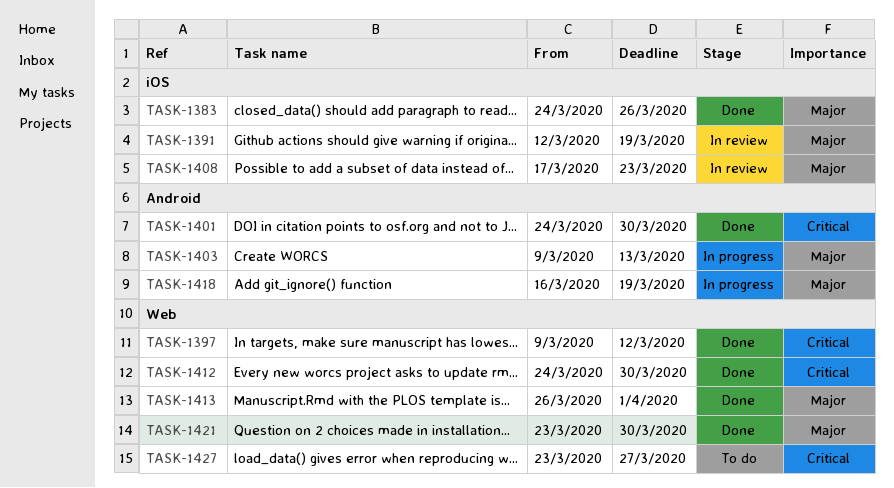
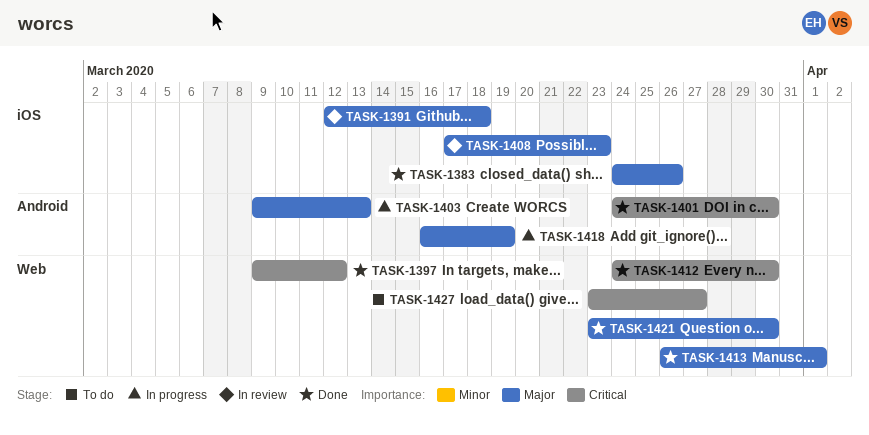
TASK-1391, due: Mar 19 -> Mar 18

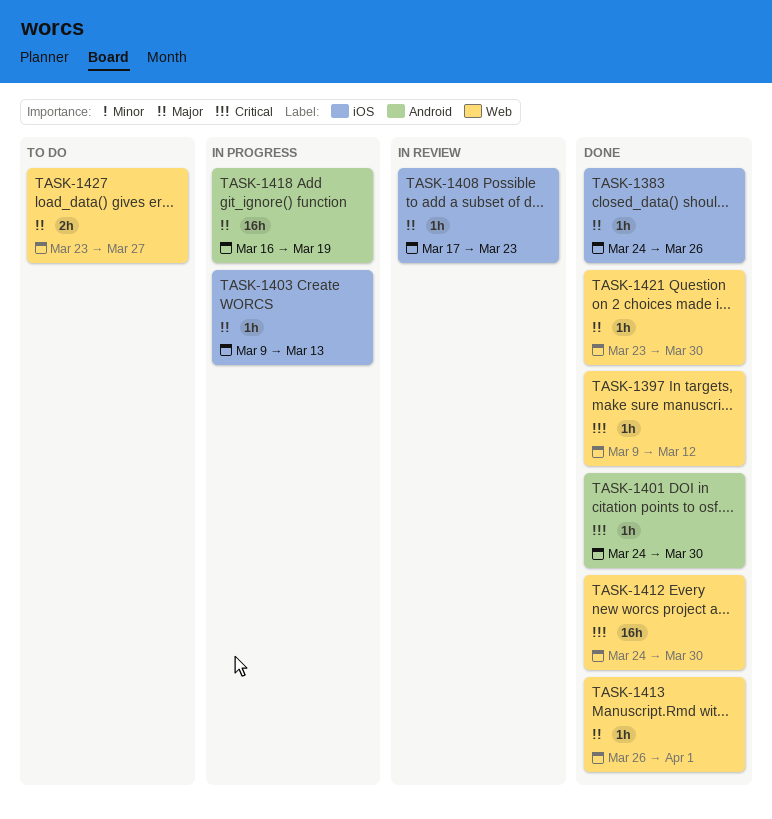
TASK-1391: present -> none
TASK-1403, label: Android -> iOS
TASK-1427, priority: Critical -> Major

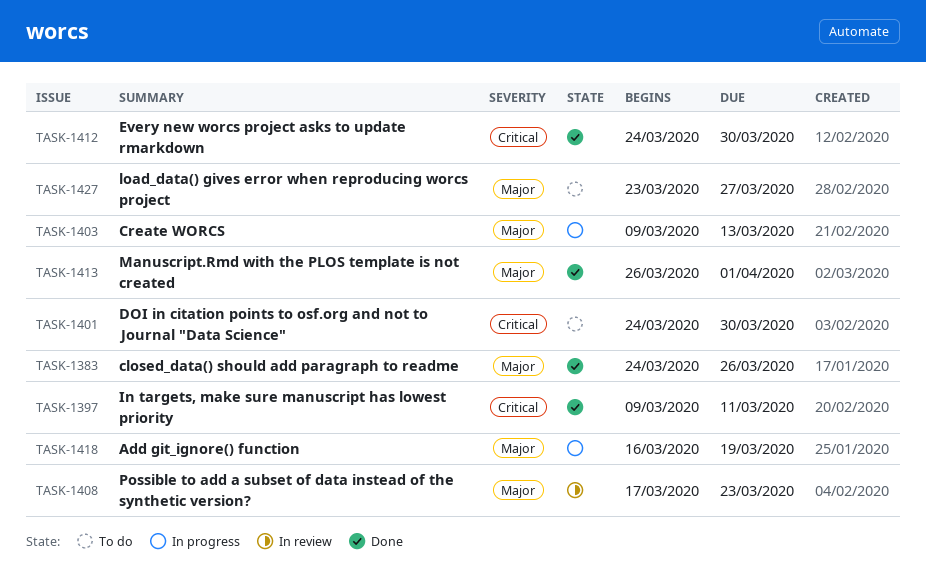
TASK-1397, due: Mar 12 -> Mar 11
TASK-1401, status: Done -> To do
TASK-1421: present -> none

